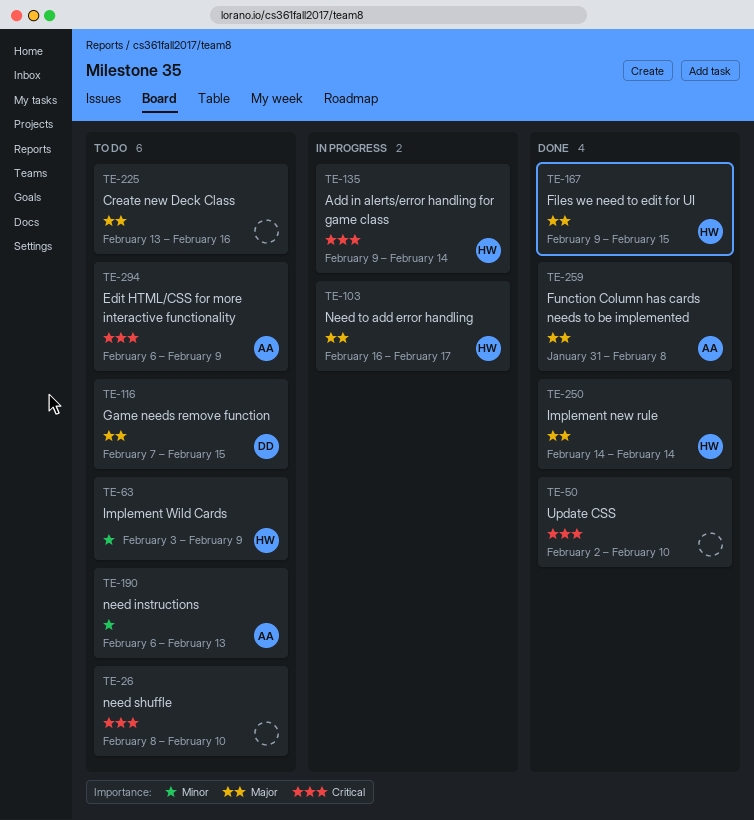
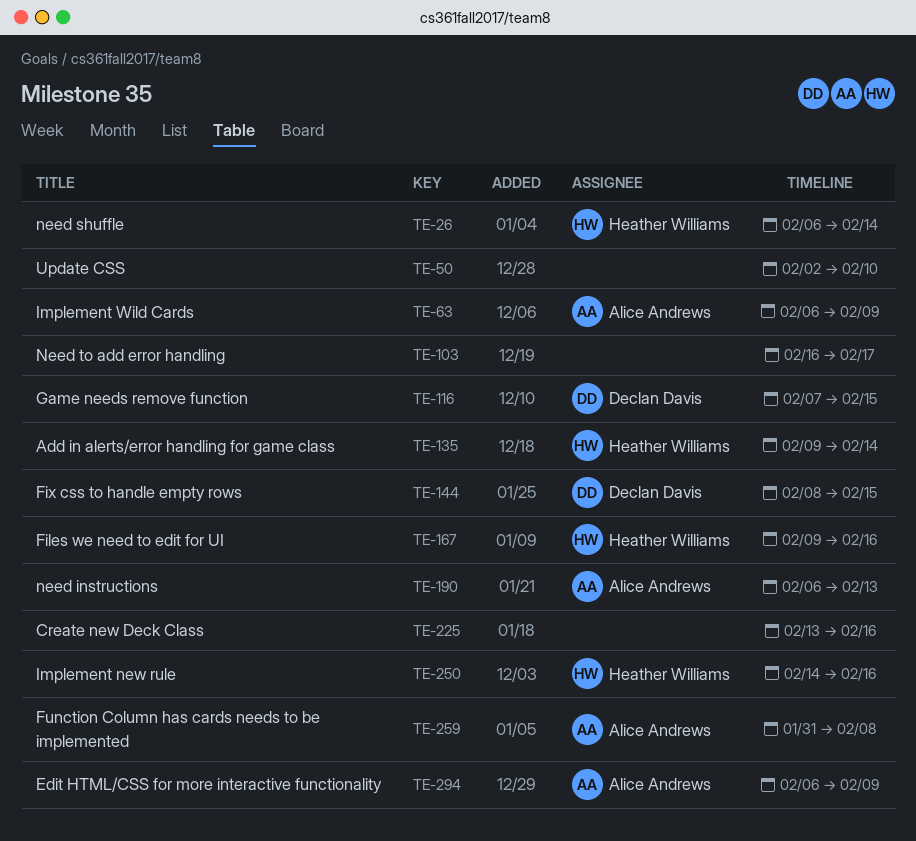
TE-26, owner: none -> Heather Williams
TE-26, start: Feb 8 -> Feb 6
TE-26, due: Feb 10 -> Feb 14
TE-63, owner: Heather Williams -> Alice Andrews
TE-63, start: Feb 3 -> Feb 6
TE-103, owner: Heather Williams -> none
TE-144: none -> present
TE-167, due: Feb 15 -> Feb 16
TE-250, due: Feb 14 -> Feb 16

